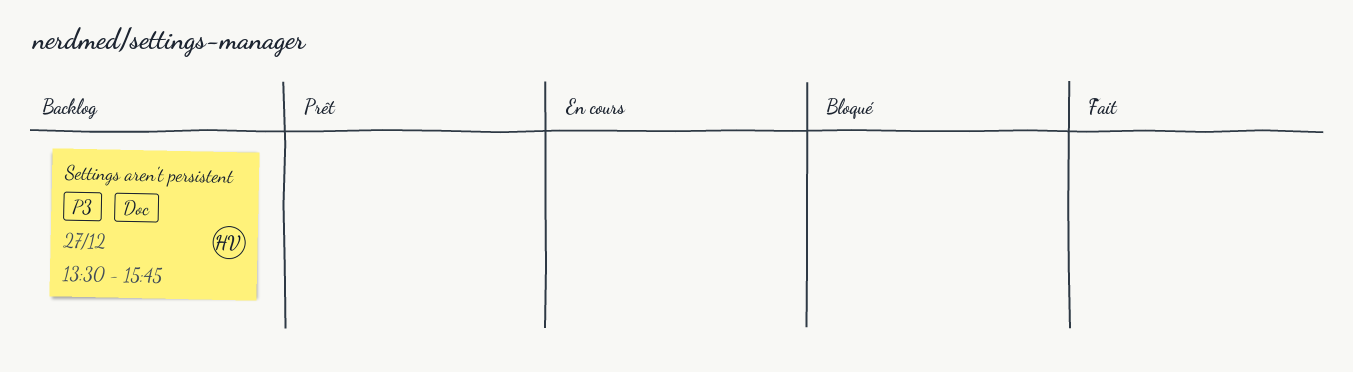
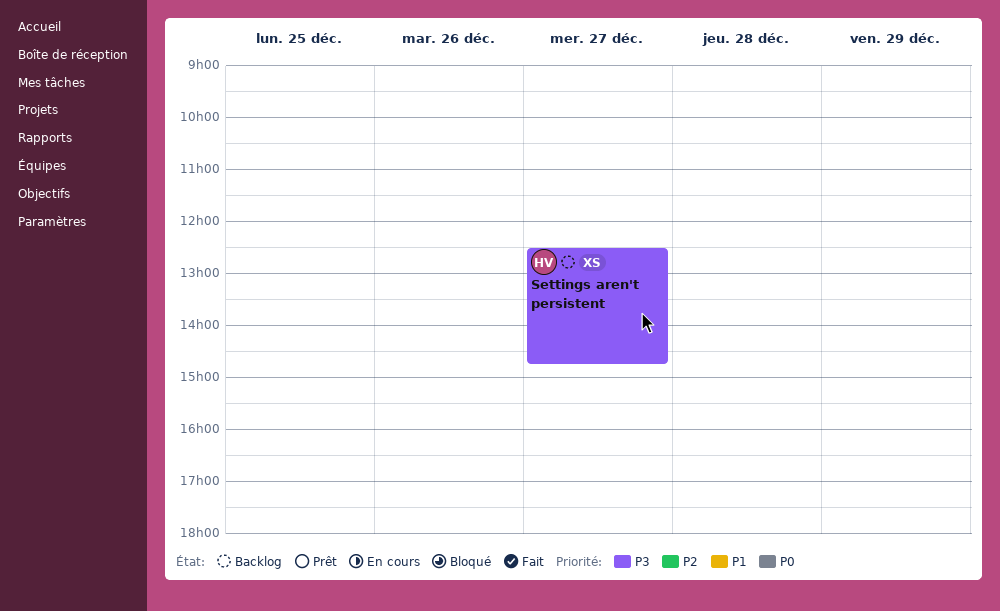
Settings aren't persistent, begins: 13:30 -> 12:30
Settings aren't persistent, ends: 15:45 -> 14:45

